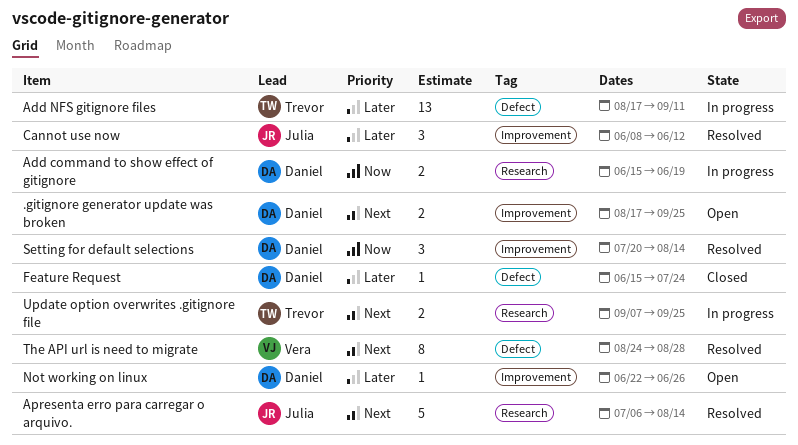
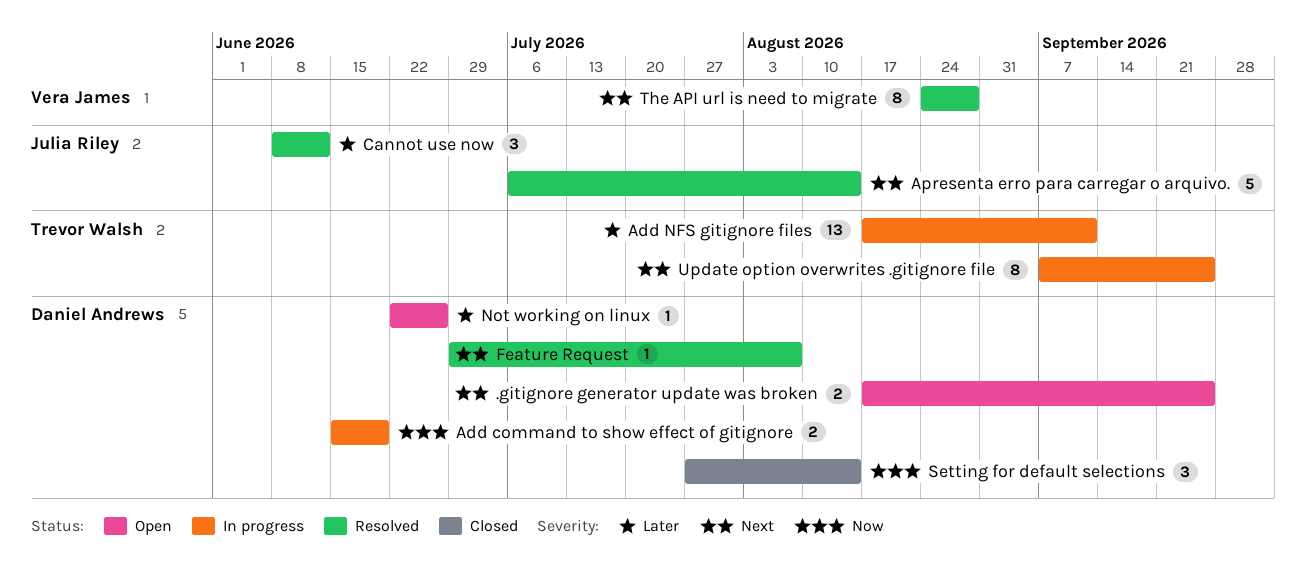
Feature Request, status: Closed -> Resolved
Feature Request, priority: Later -> Next
Feature Request, start: Jun 15 -> Jun 29
Feature Request, due: Jul 24 -> Aug 7
Setting for default selections, status: Resolved -> Closed
Setting for default selections, start: Jul 20 -> Jul 27
Update option overwrites .gitignore file, estimate: 2 -> 8

